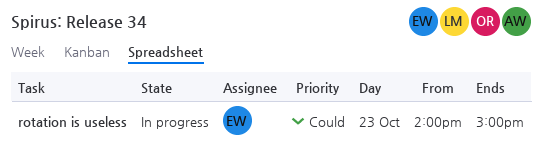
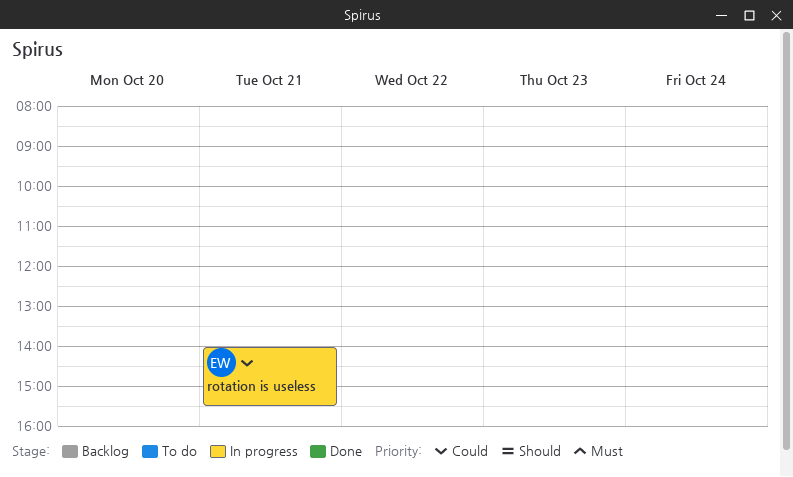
rotation is useless, day: Oct 23 -> Oct 21
rotation is useless, ends: 15:00 -> 15:30

